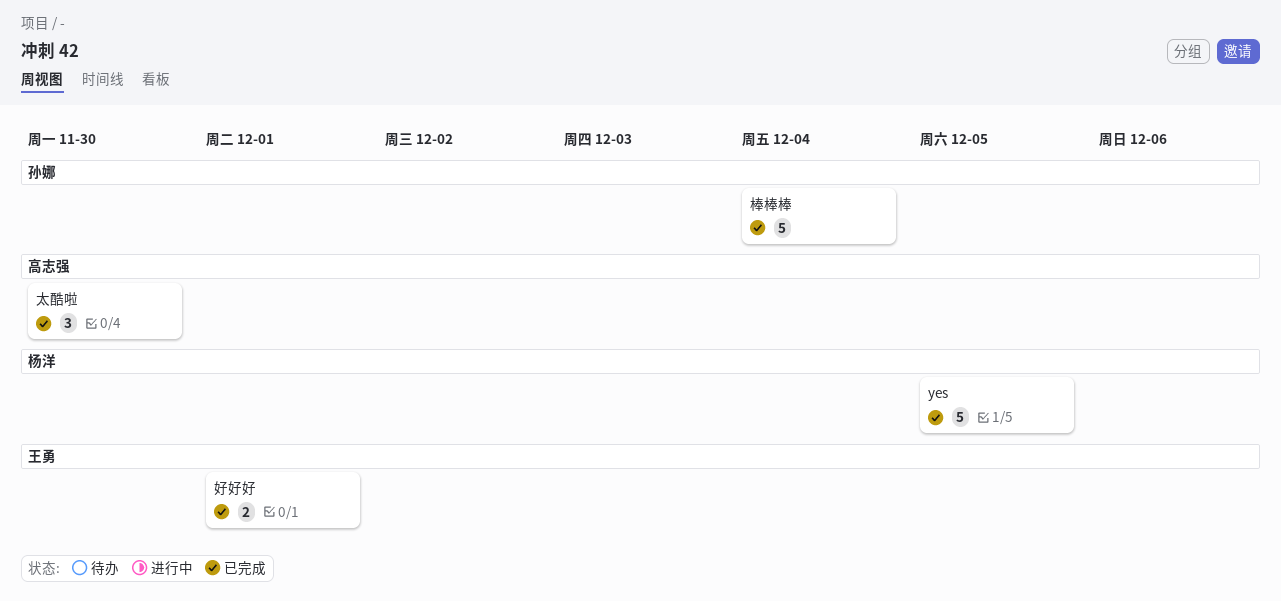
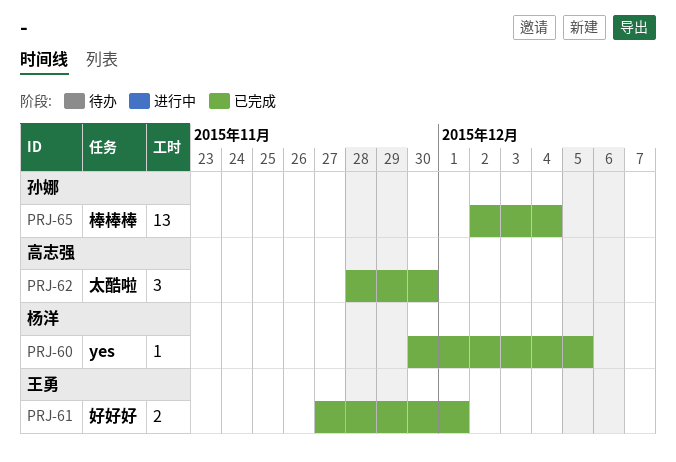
yes, estimate: 5 -> 1
棒棒棒, estimate: 5 -> 13

